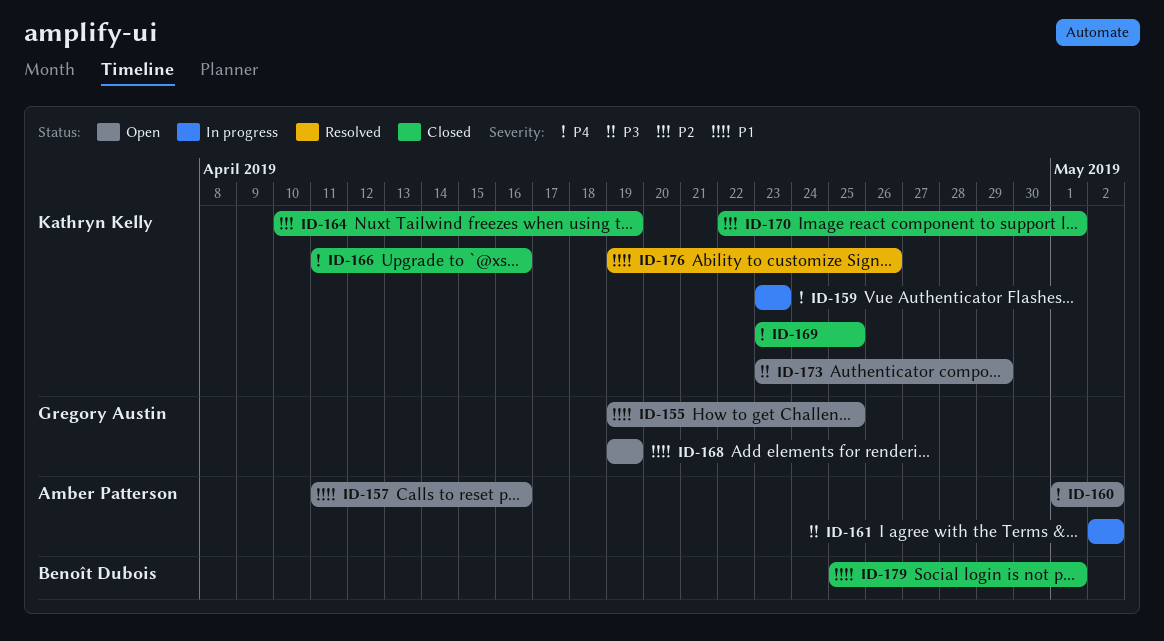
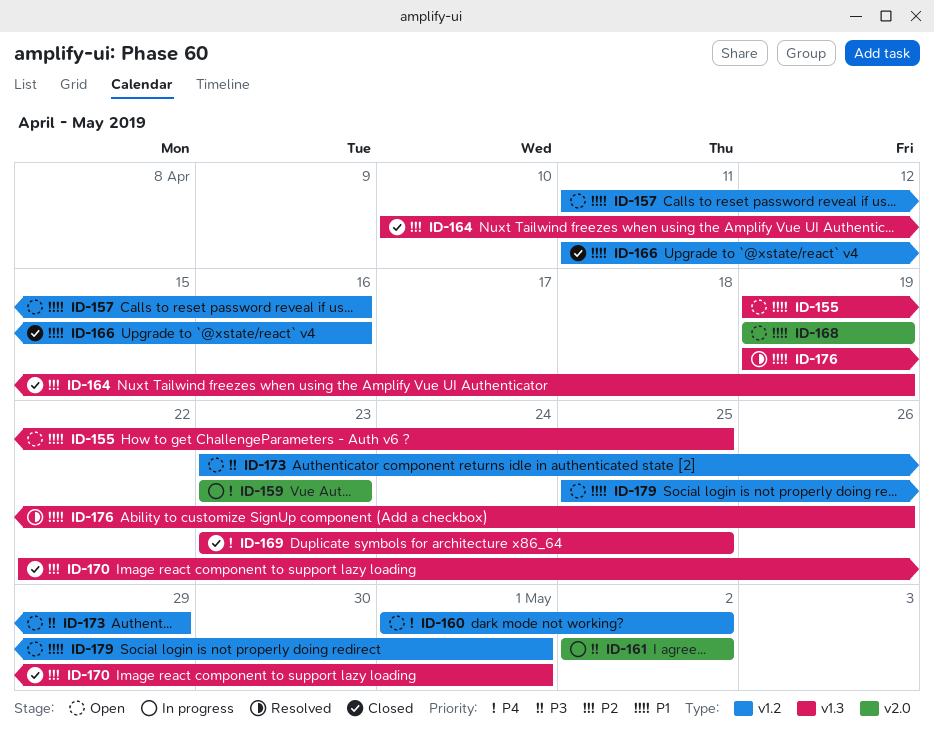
ID-166, priority: P4 -> P1
ID-179, status: Closed -> Open

